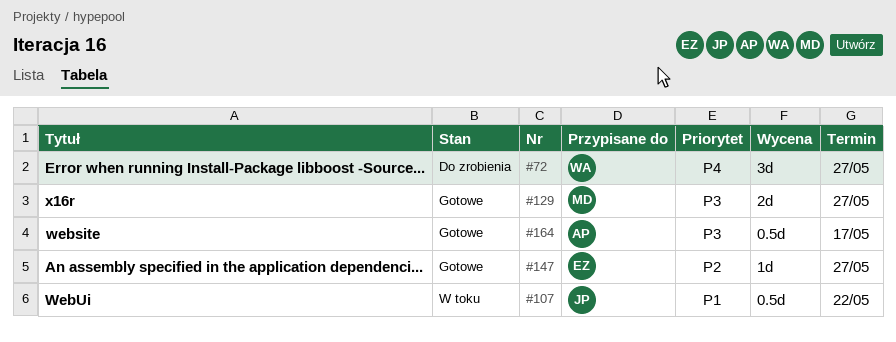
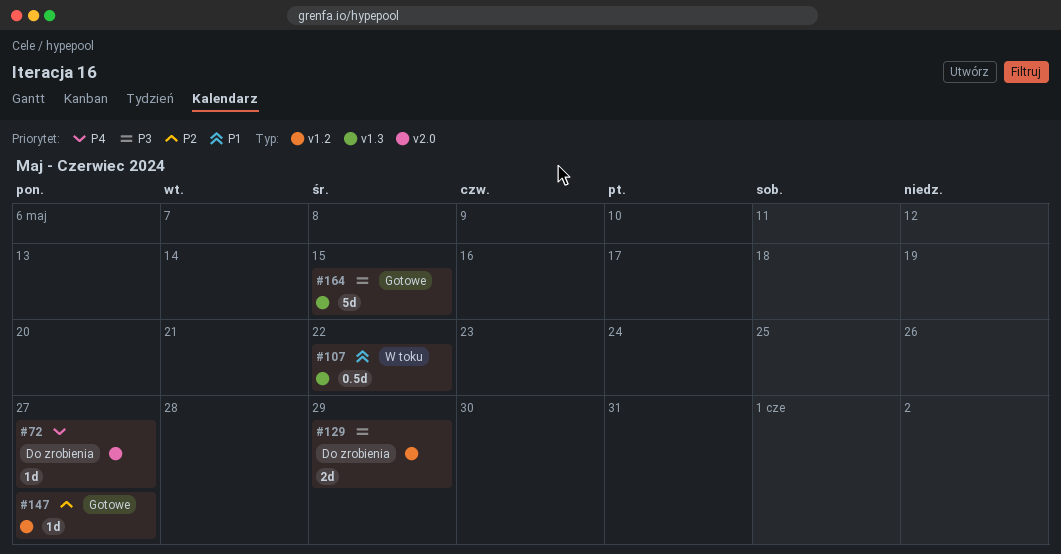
#72, estimate: 3d -> 1d
#129, status: Gotowe -> Do zrobienia
#129, due: May 27 -> May 29
#164, estimate: 0.5d -> 5d
#164, due: May 17 -> May 15

